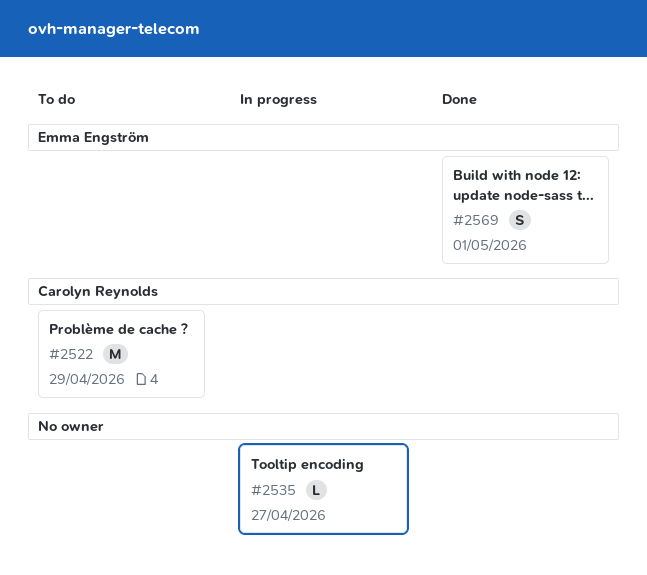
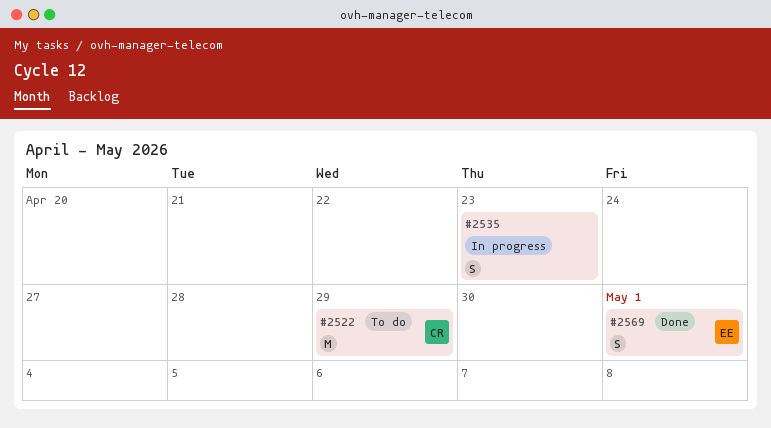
#2535, estimate: L -> S
#2535, due: Apr 27 -> Apr 23

